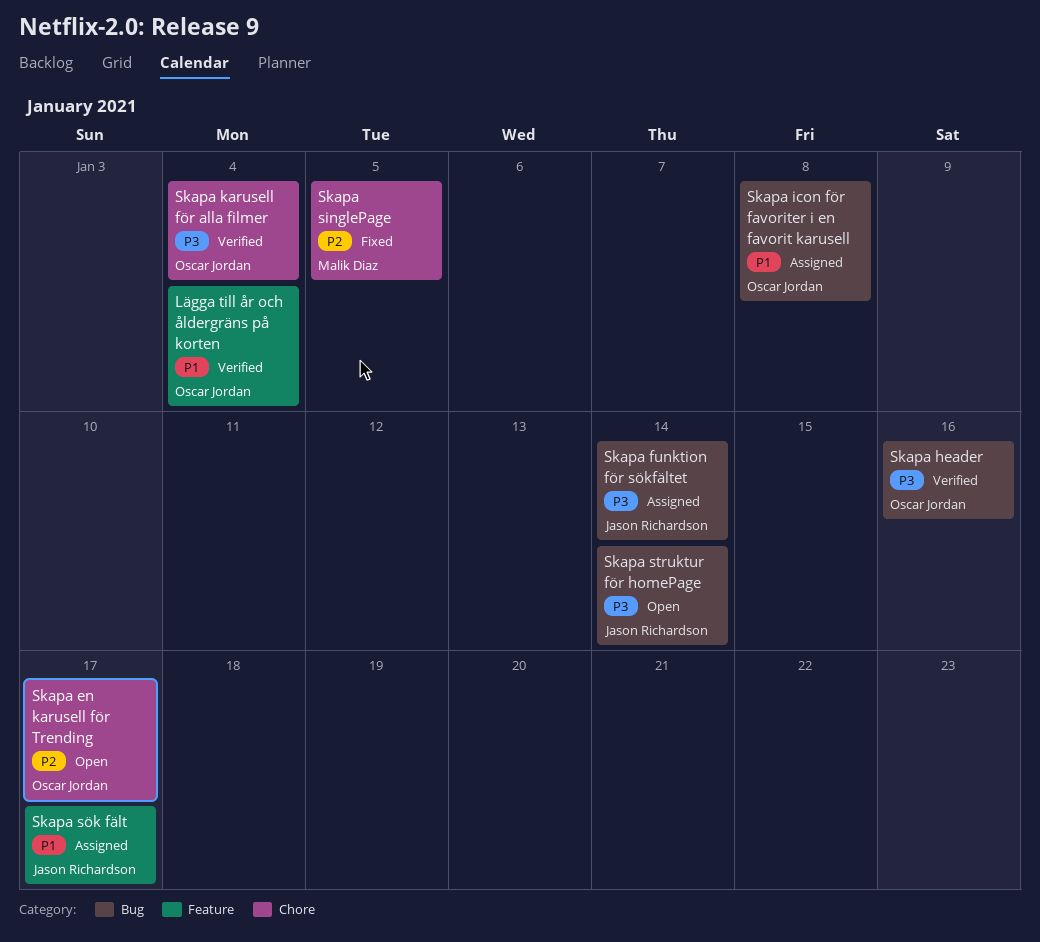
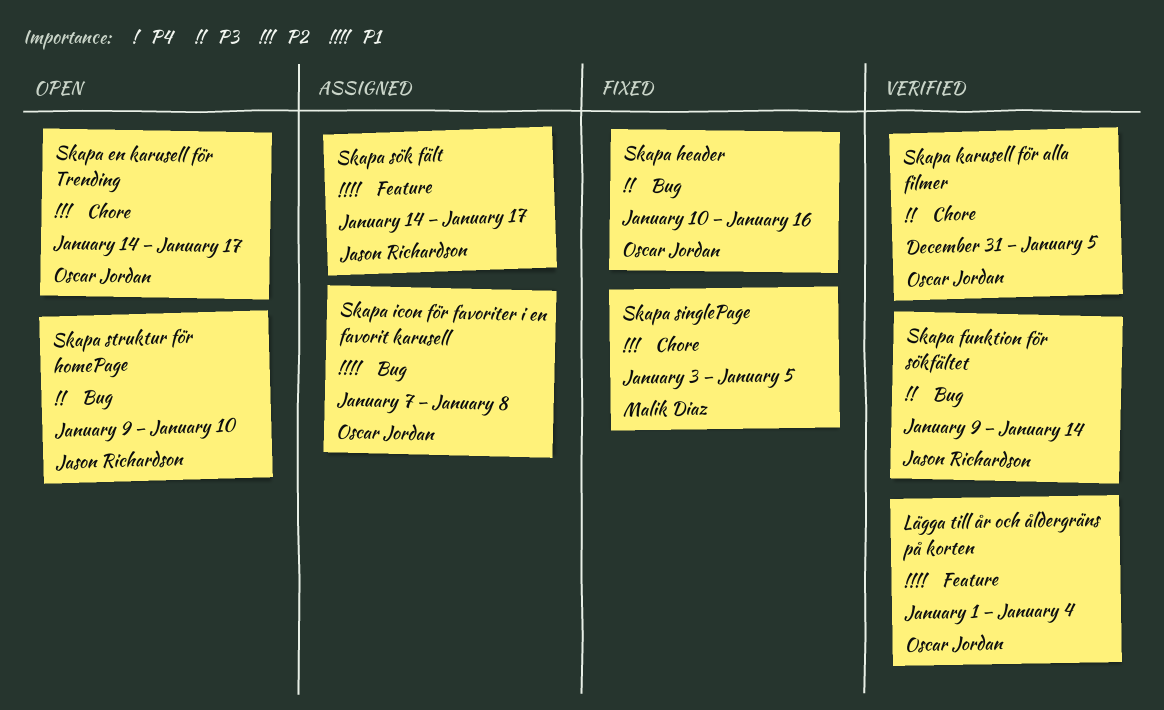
Skapa funktion för sökfältet, status: Assigned -> Verified
Skapa header, status: Verified -> Fixed
Skapa karusell för alla filmer, due: Jan 4 -> Jan 5
Skapa struktur för homePage, due: Jan 14 -> Jan 10

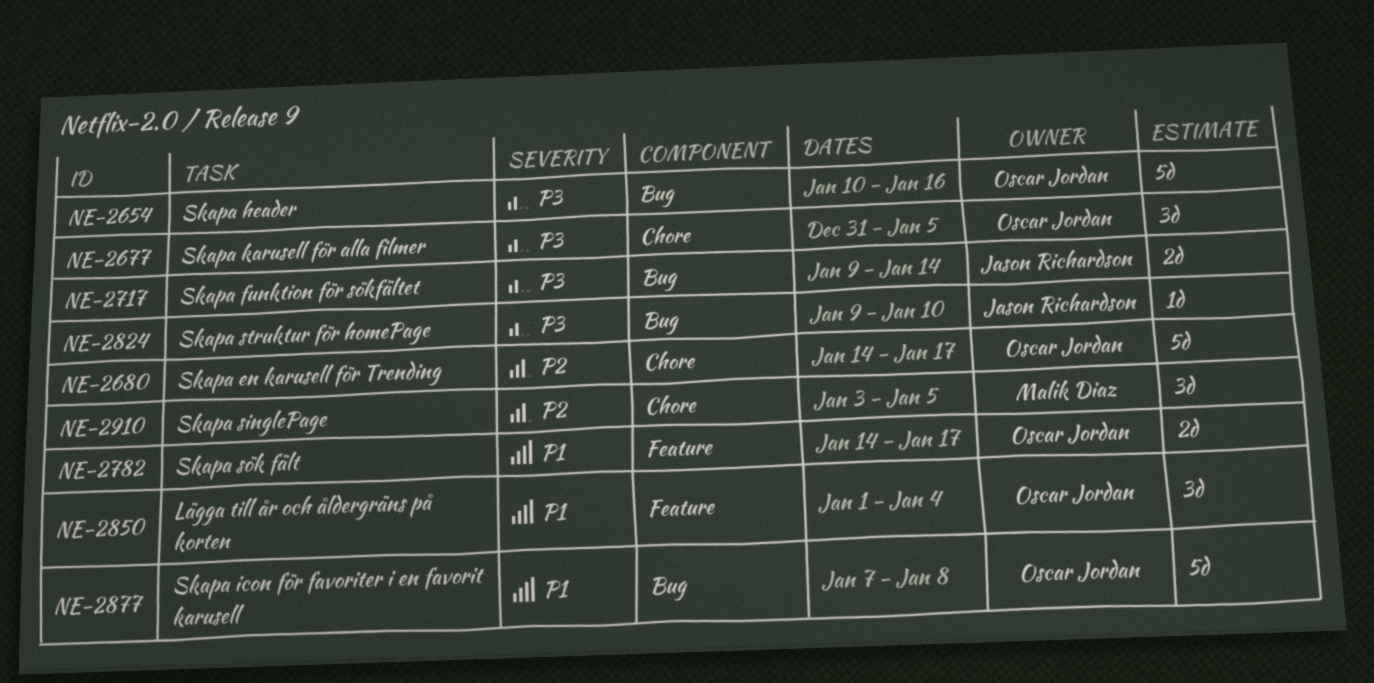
Skapa sök fält, owner: Jason Richardson -> Oscar Jordan

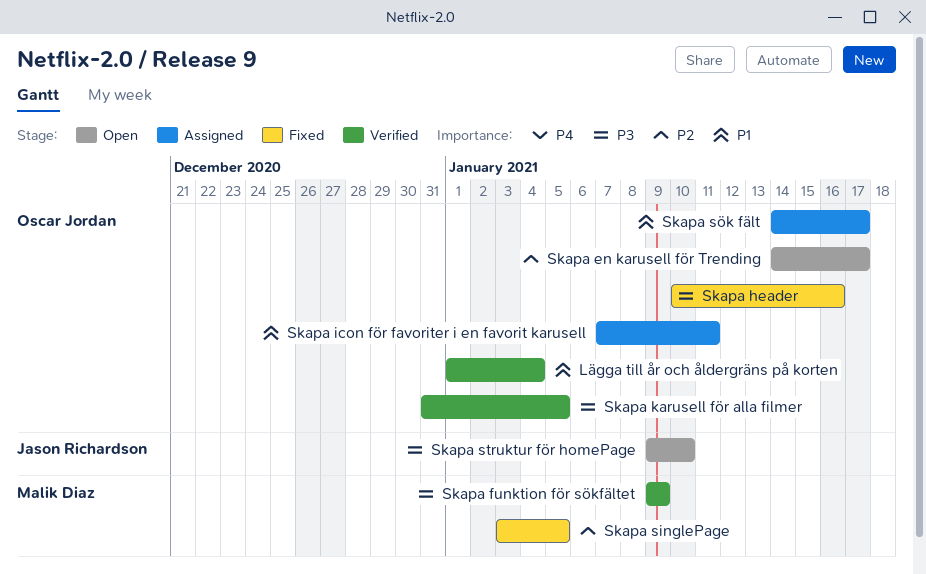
Skapa funktion för sökfältet, owner: Jason Richardson -> Malik Diaz
Skapa funktion för sökfältet, due: Jan 14 -> Jan 9
Skapa icon för favoriter i en favorit karusell, due: Jan 8 -> Jan 11

